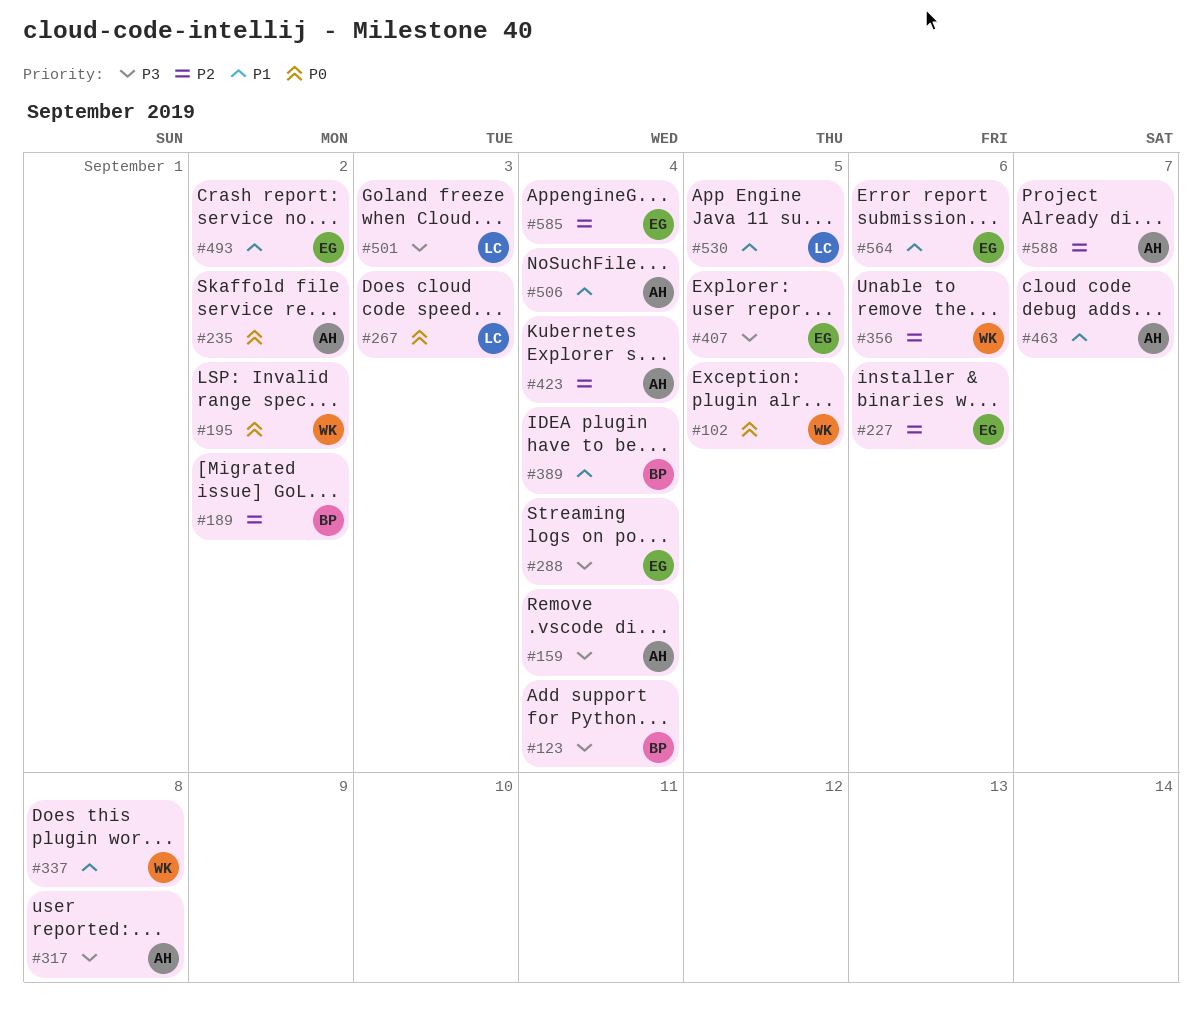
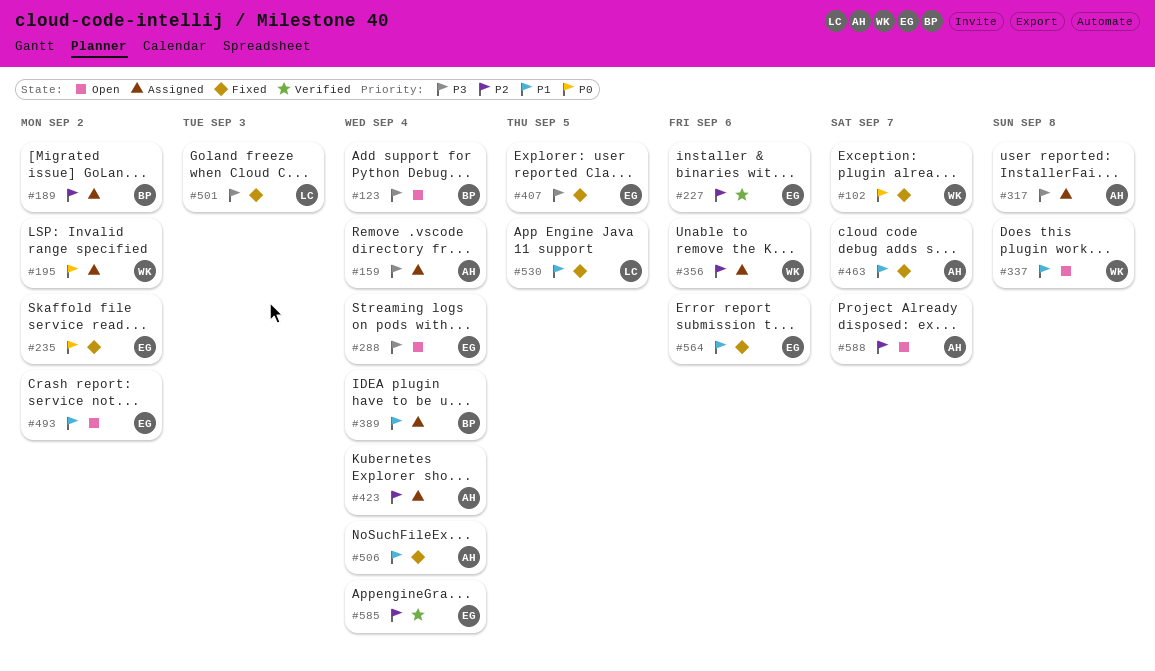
#102, due: Sep 5 -> Sep 7
#235, owner: AH -> EG
#267: present -> none

